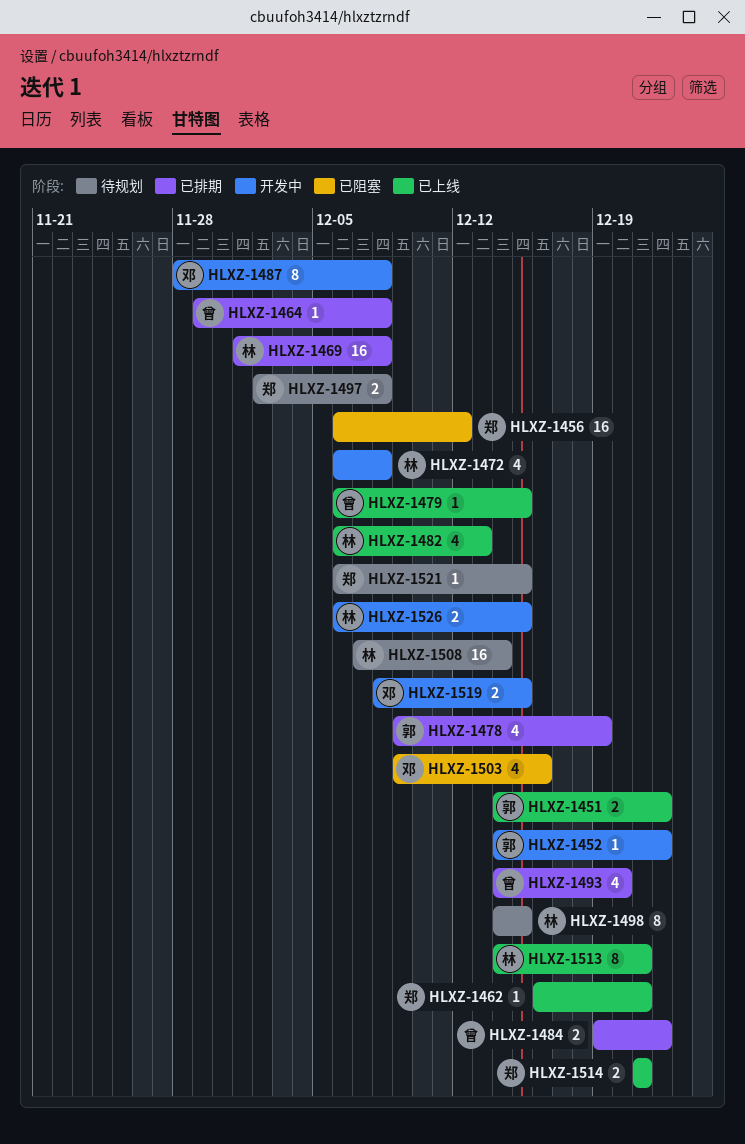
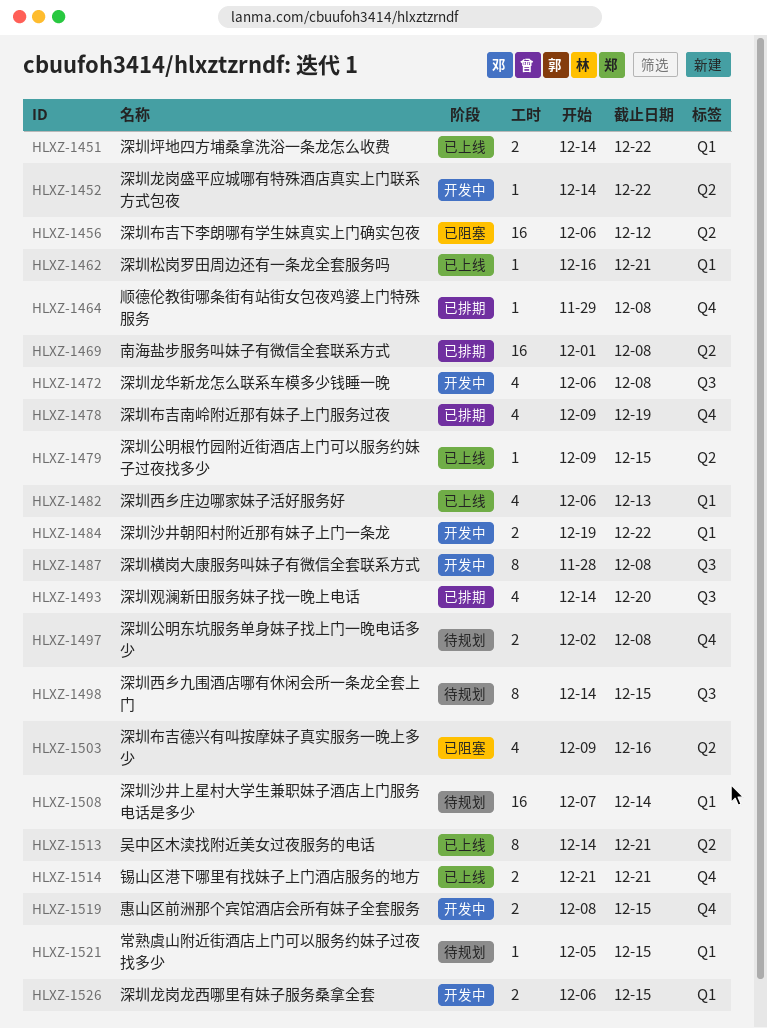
HLXZ-1479, start: Dec 6 -> Dec 9
HLXZ-1484, status: 已排期 -> 开发中
HLXZ-1521, start: Dec 6 -> Dec 5

